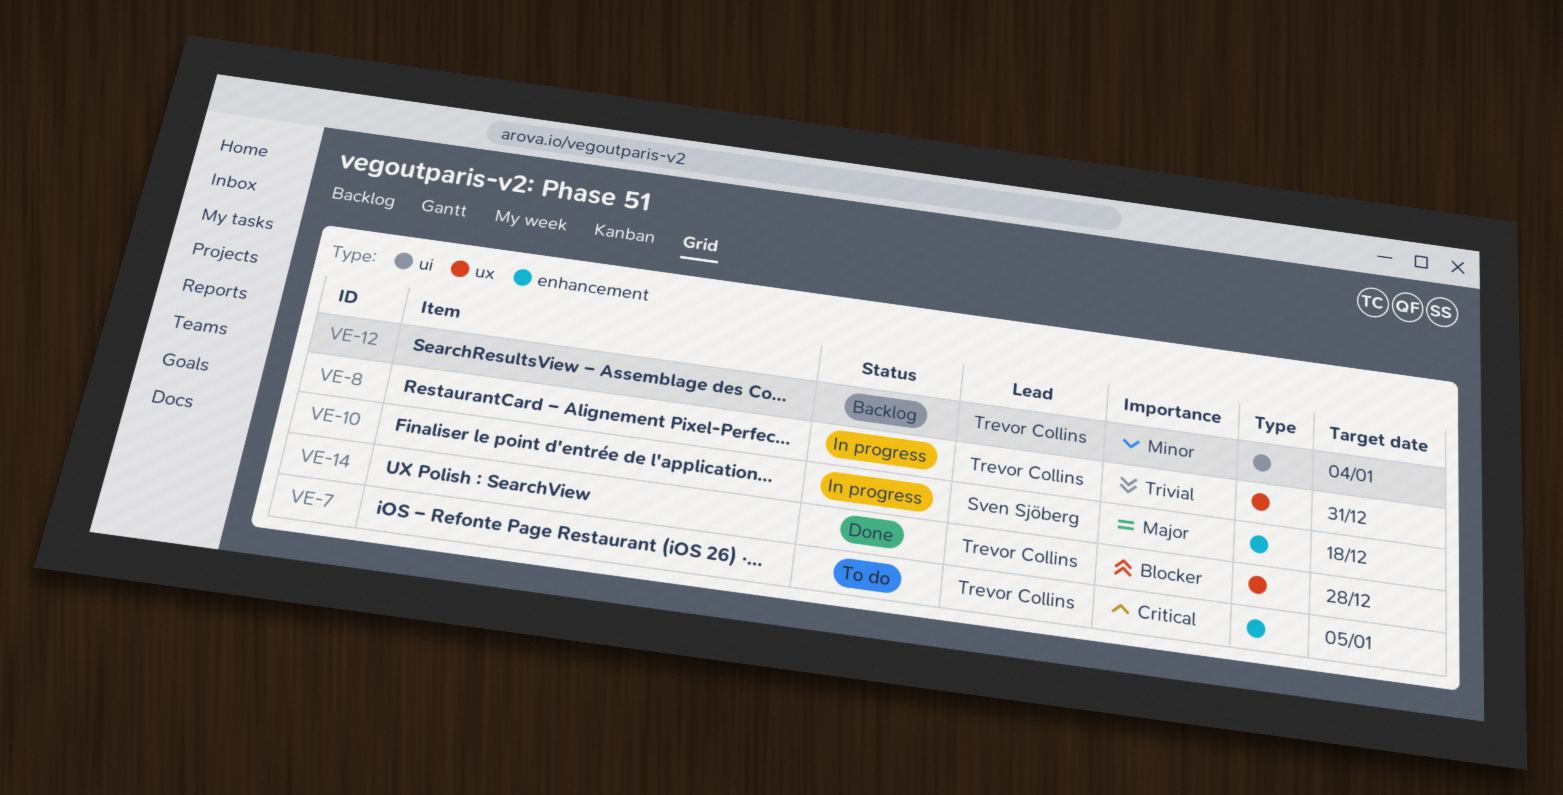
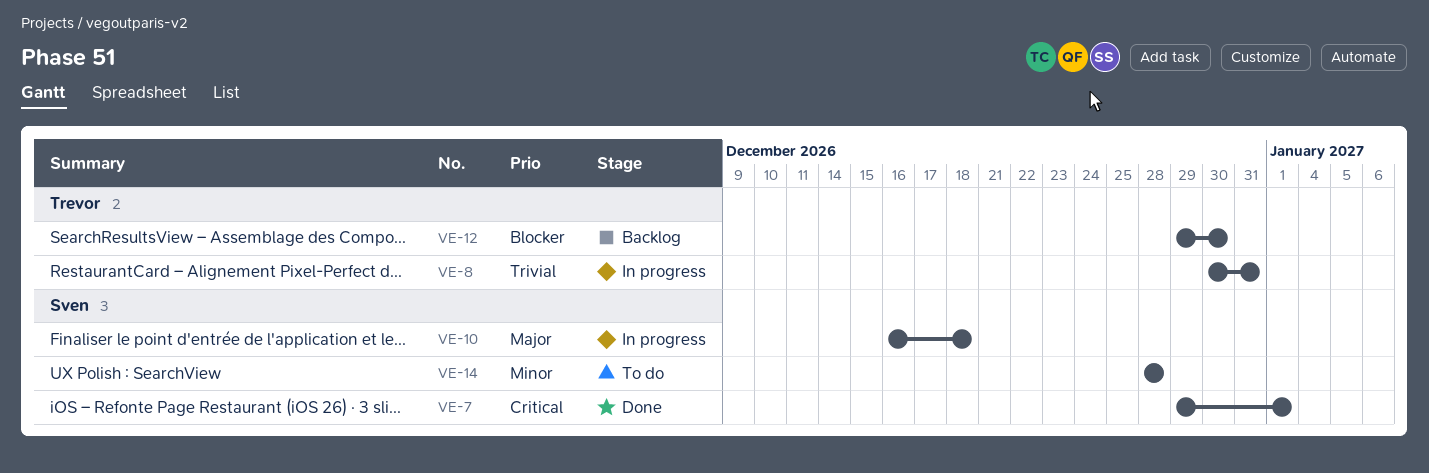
VE-7, status: To do -> Done
VE-7, owner: Trevor Collins -> Sven Sjöberg
VE-7, due: Jan 5 -> Jan 1
VE-12, priority: Minor -> Blocker
VE-12, due: Jan 4 -> Dec 30
VE-14, status: Done -> To do
VE-14, owner: Trevor Collins -> Sven Sjöberg
VE-14, priority: Blocker -> Minor

